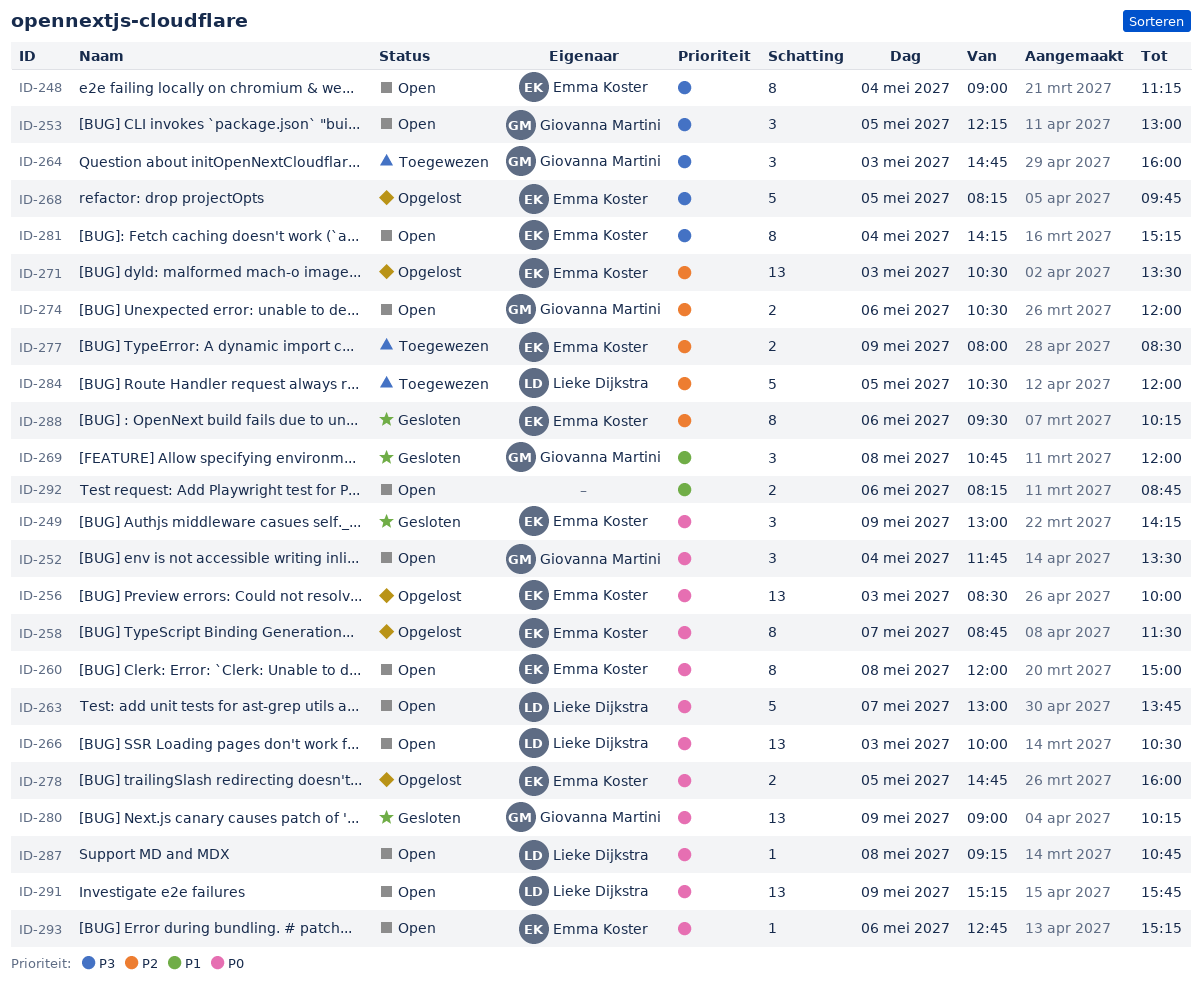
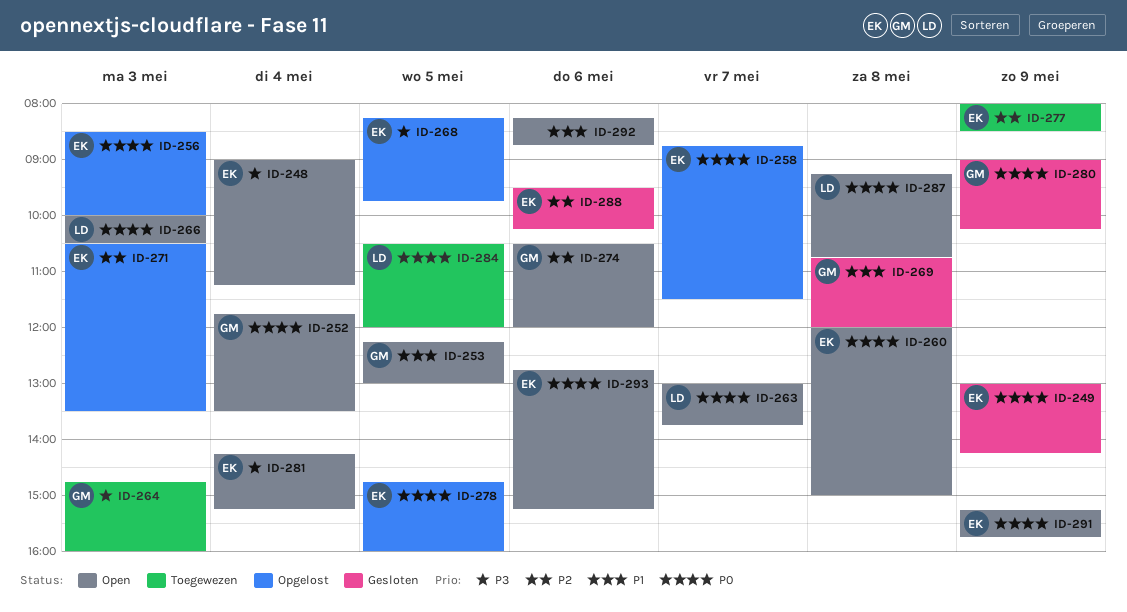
ID-253, priority: P3 -> P1
ID-284, priority: P2 -> P0
ID-291, owner: Lieke Dijkstra -> Emma Koster

